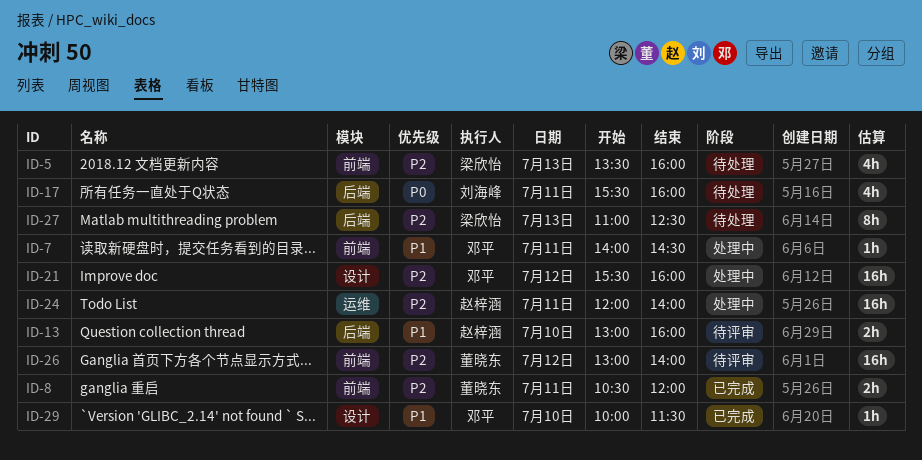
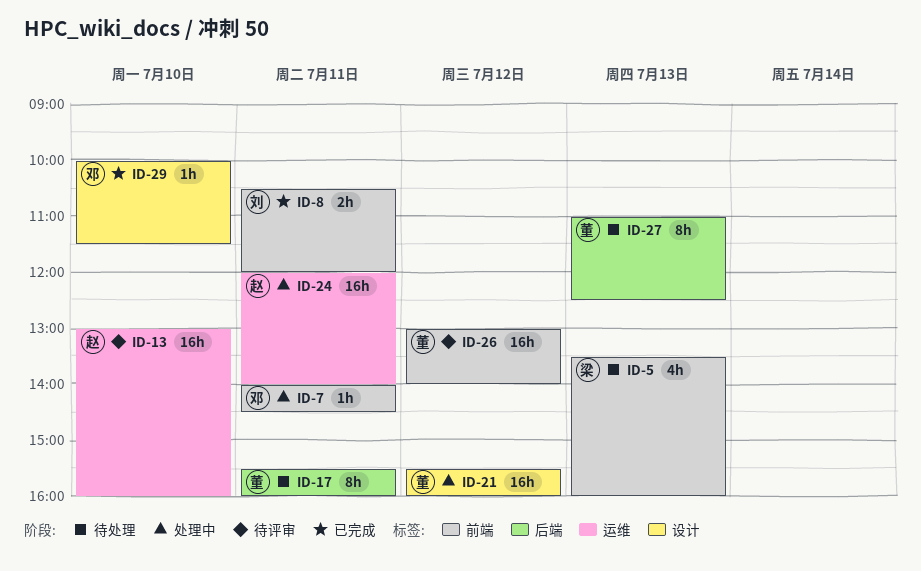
ID-8, owner: 董晓东 -> 刘海峰
ID-13, label: 后端 -> 运维
ID-13, estimate: 2h -> 16h
ID-17, owner: 刘海峰 -> 董晓东
ID-17, estimate: 4h -> 8h
ID-21, owner: 邓平 -> 董晓东
ID-27, owner: 梁欣怡 -> 董晓东

